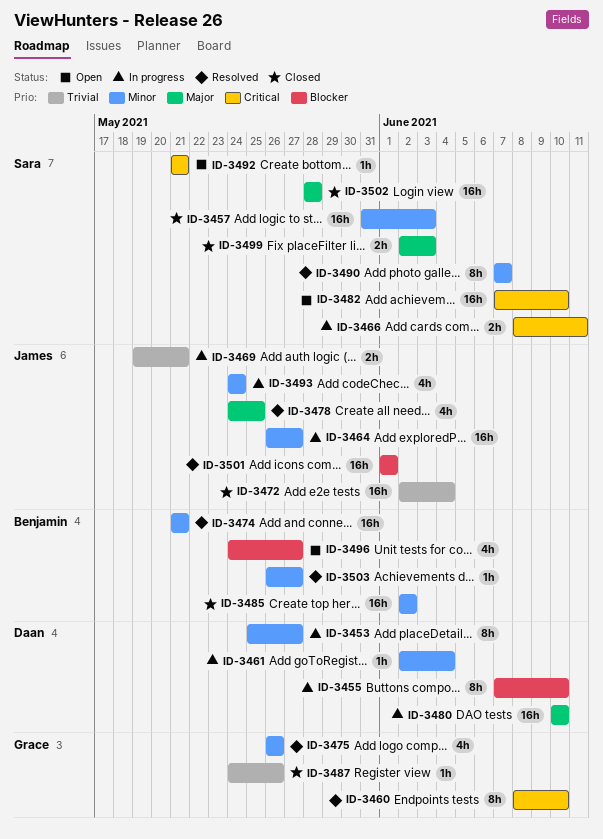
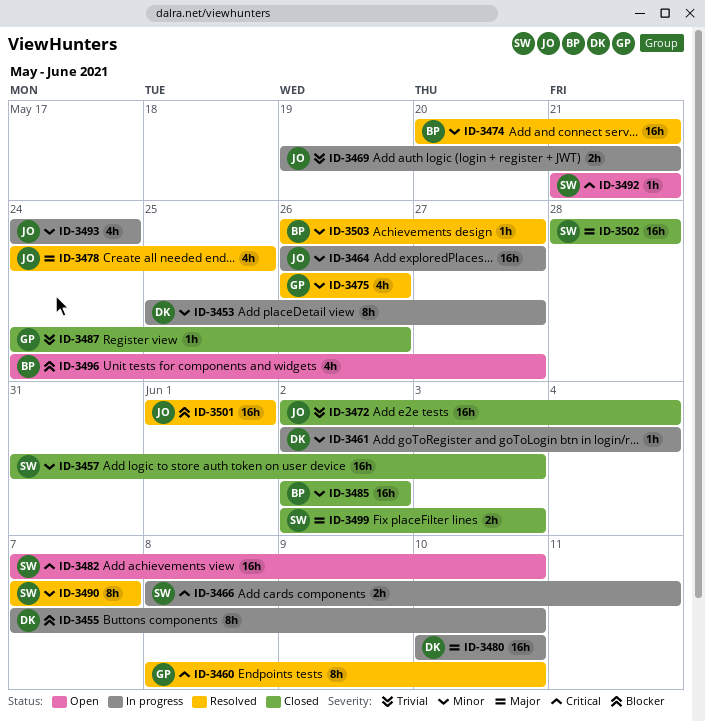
ID-3474, start: May 21 -> May 20

